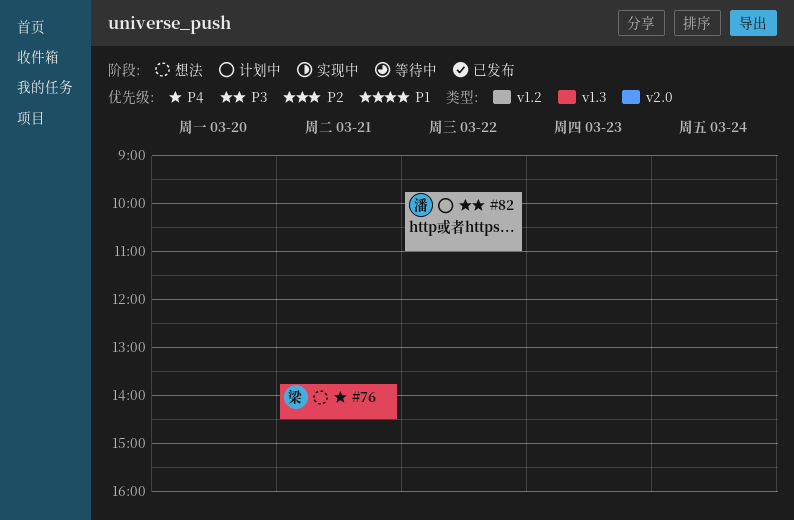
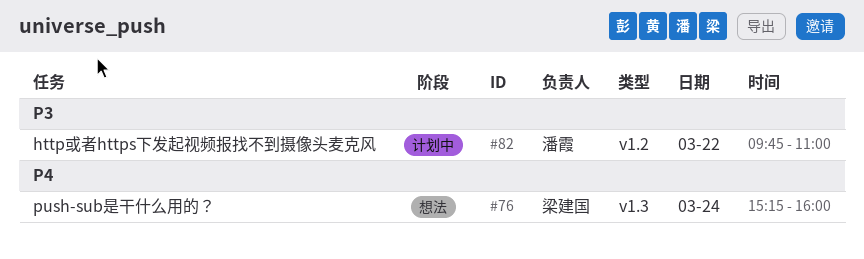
#76, day: Mar 21 -> Mar 24
#76, begins: 13:45 -> 15:15
#76, ends: 14:30 -> 16:00

